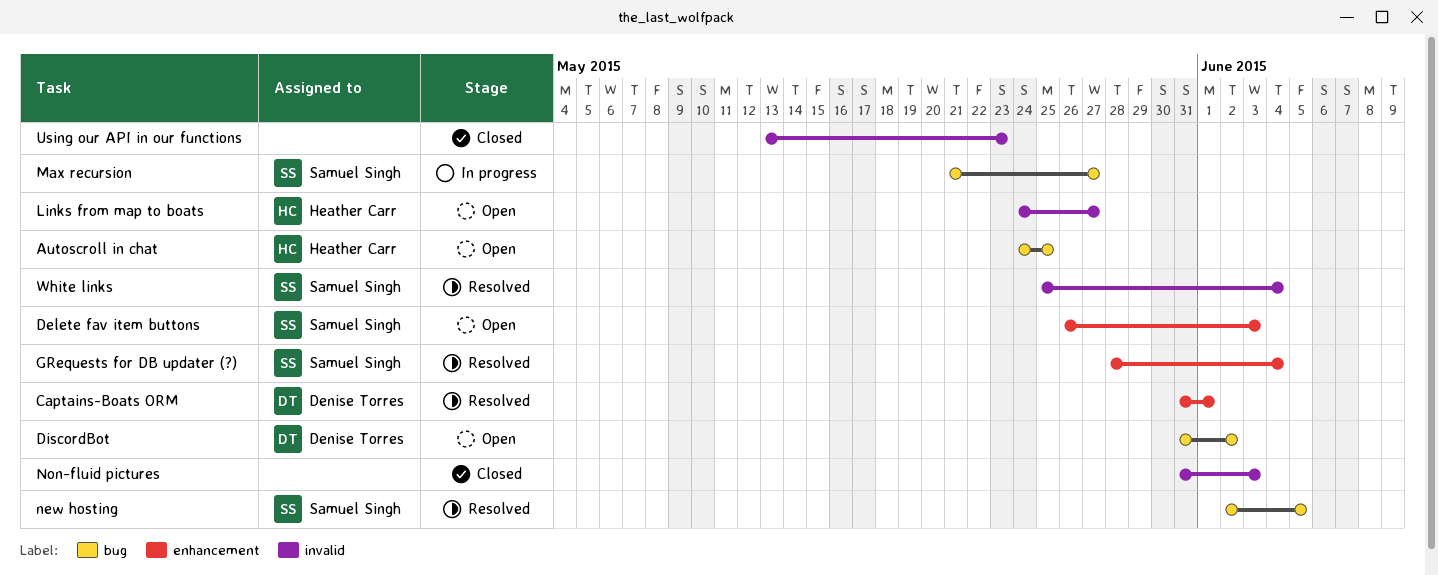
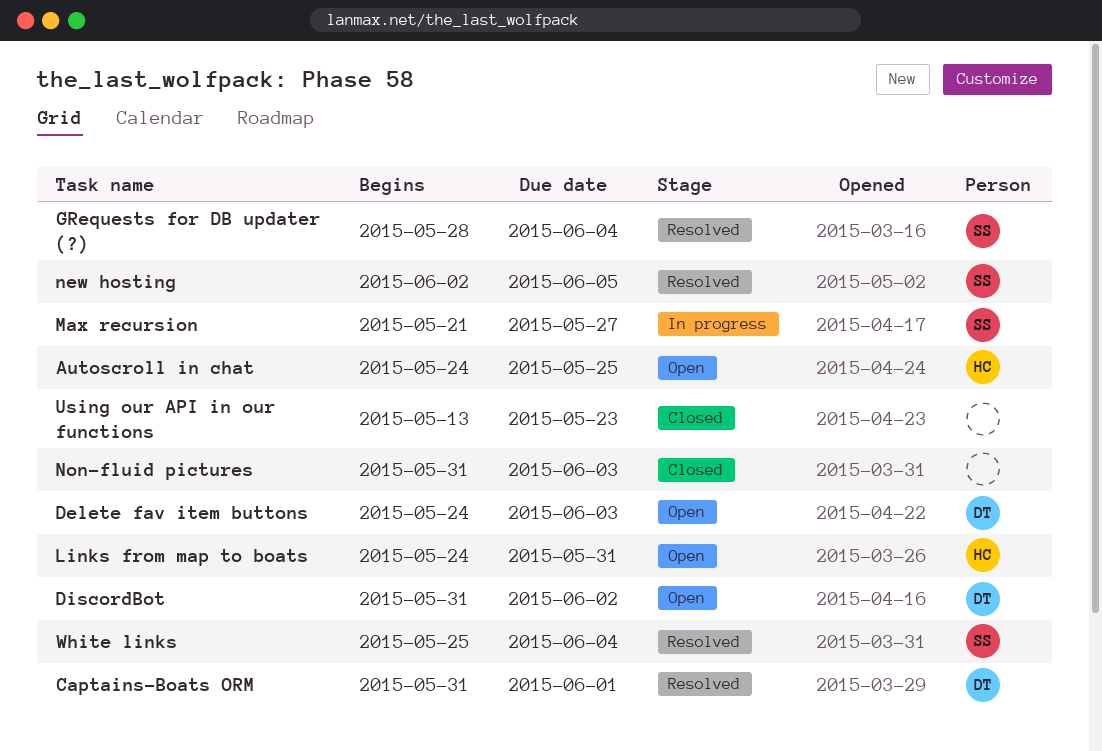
Delete fav item buttons, owner: Samuel Singh -> Denise Torres
Delete fav item buttons, start: May 26 -> May 24
Links from map to boats, due: May 27 -> May 31

